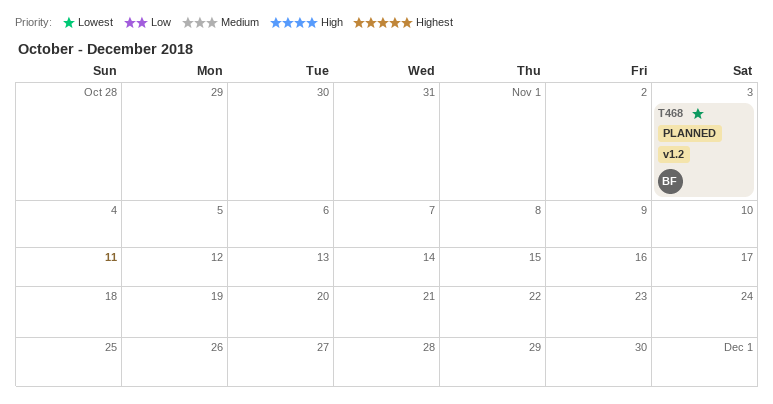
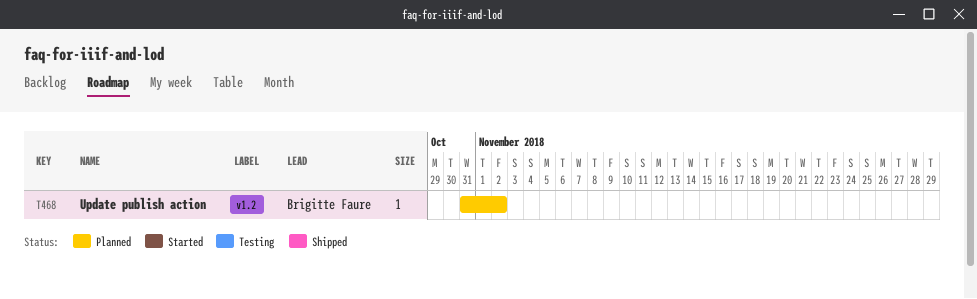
T468, due: Nov 3 -> Nov 2

